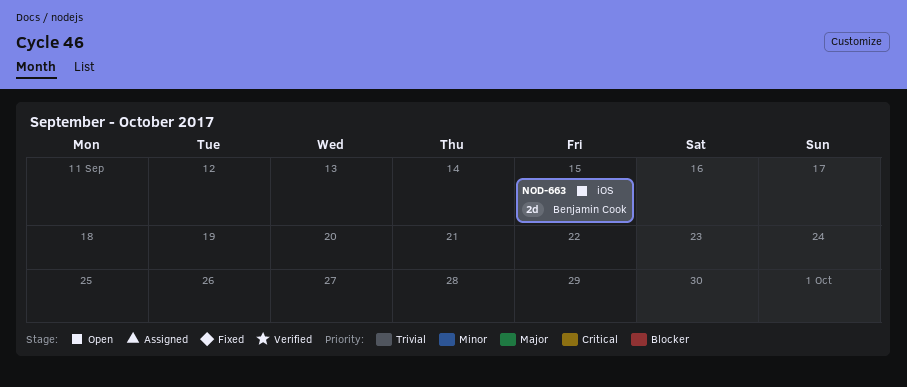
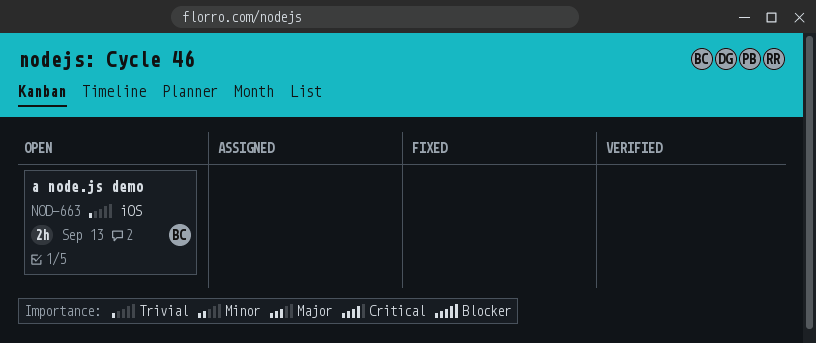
NOD-663, estimate: 2d -> 2h
NOD-663, due: Sep 15 -> Sep 13

